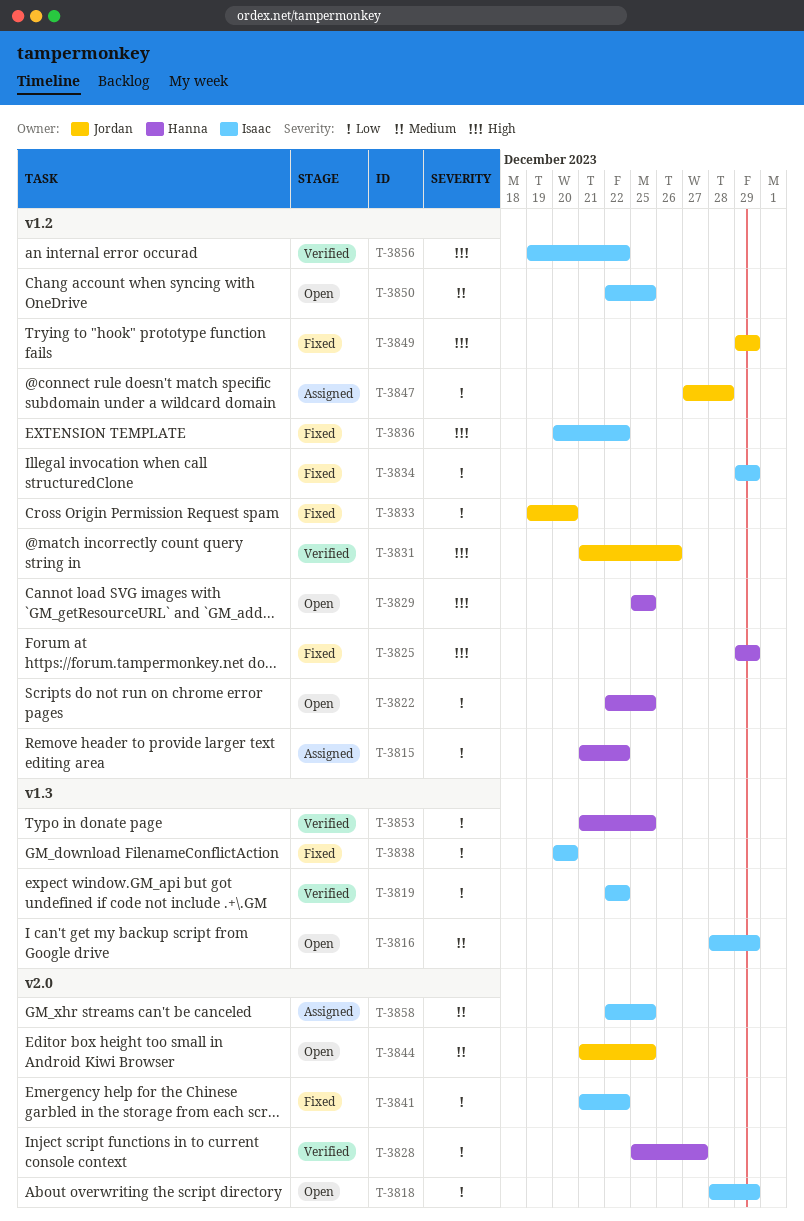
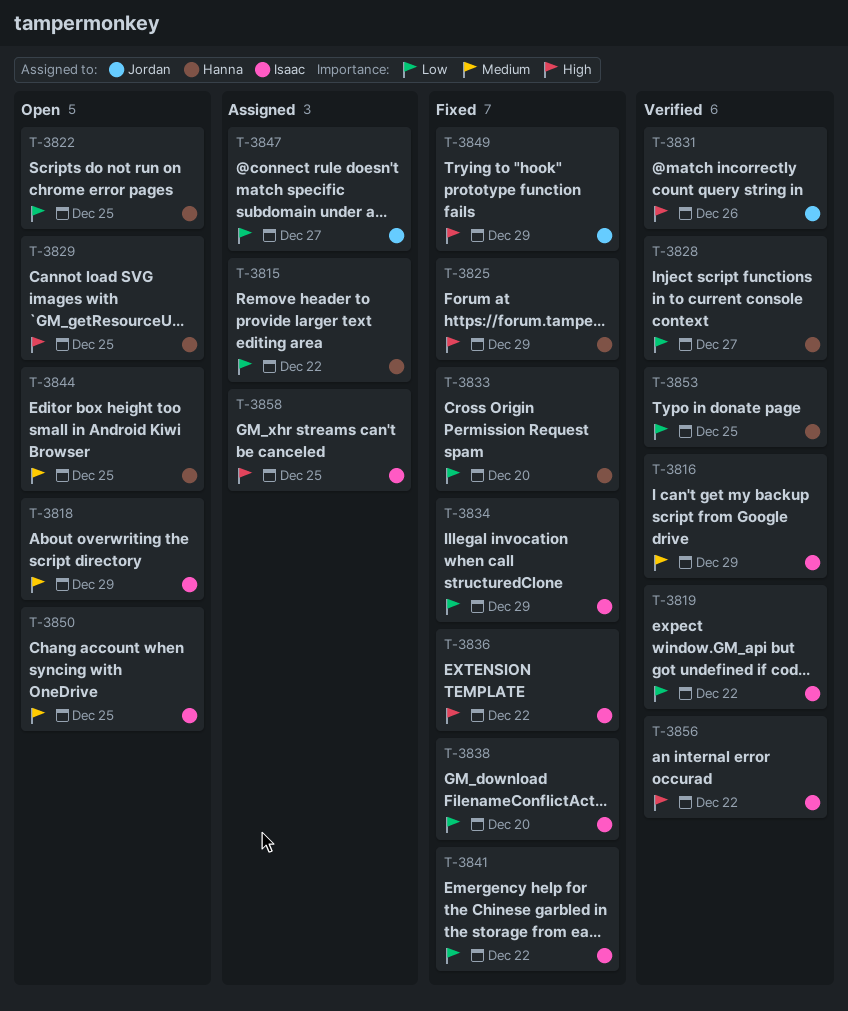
T-3816, status: Open -> Verified
T-3818, priority: Low -> Medium
T-3833, owner: Jordan -> Hanna
T-3844, owner: Jordan -> Hanna
T-3847, due: Dec 28 -> Dec 27
T-3858, priority: Medium -> High

